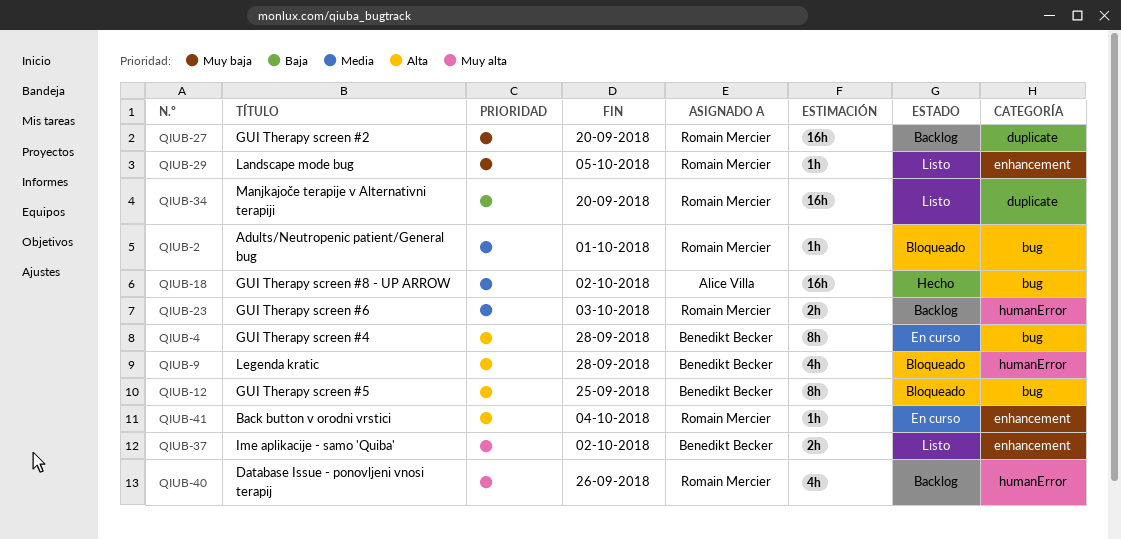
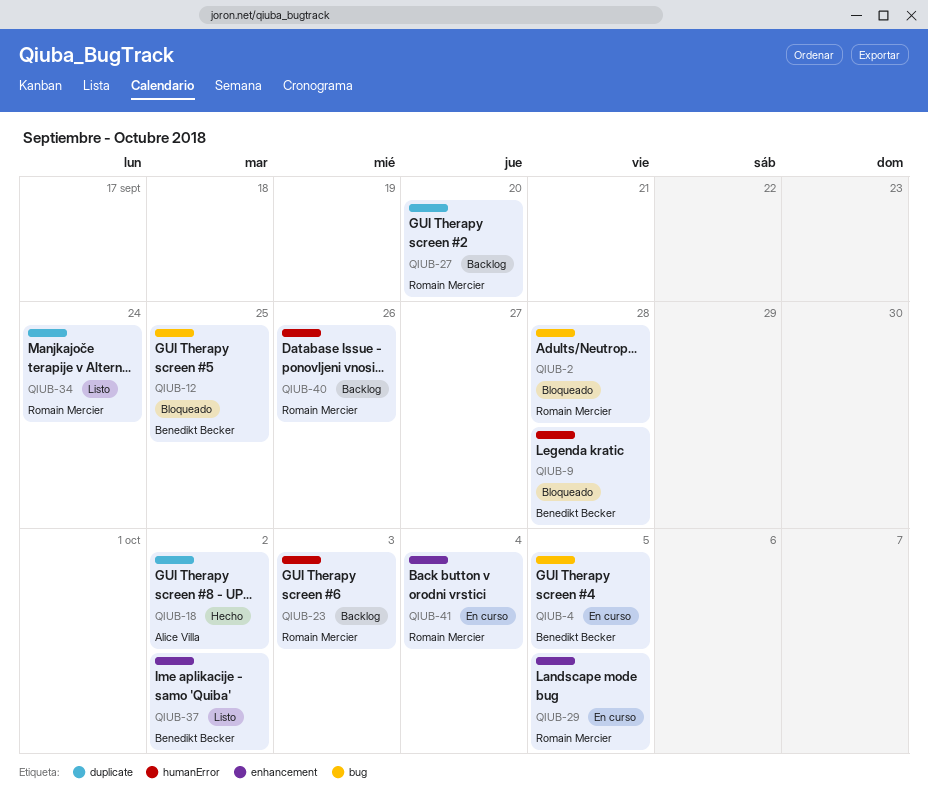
QIUB-2, due: Oct 1 -> Sep 28
QIUB-4, due: Sep 28 -> Oct 5
QIUB-18, label: bug -> duplicate
QIUB-29, status: Listo -> En curso
QIUB-34, due: Sep 20 -> Sep 24

